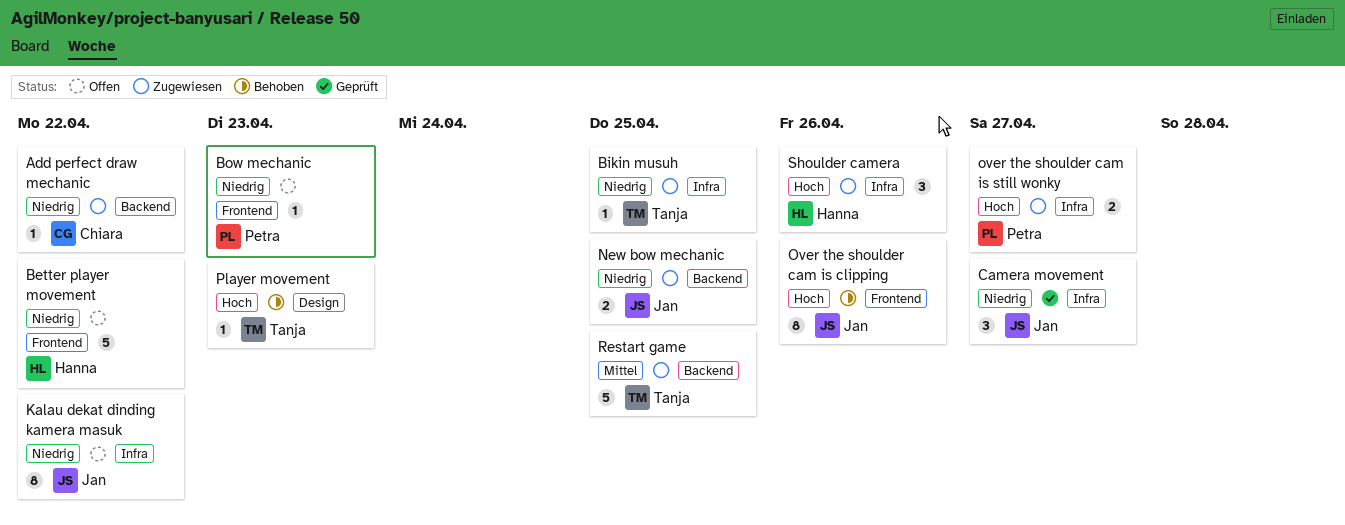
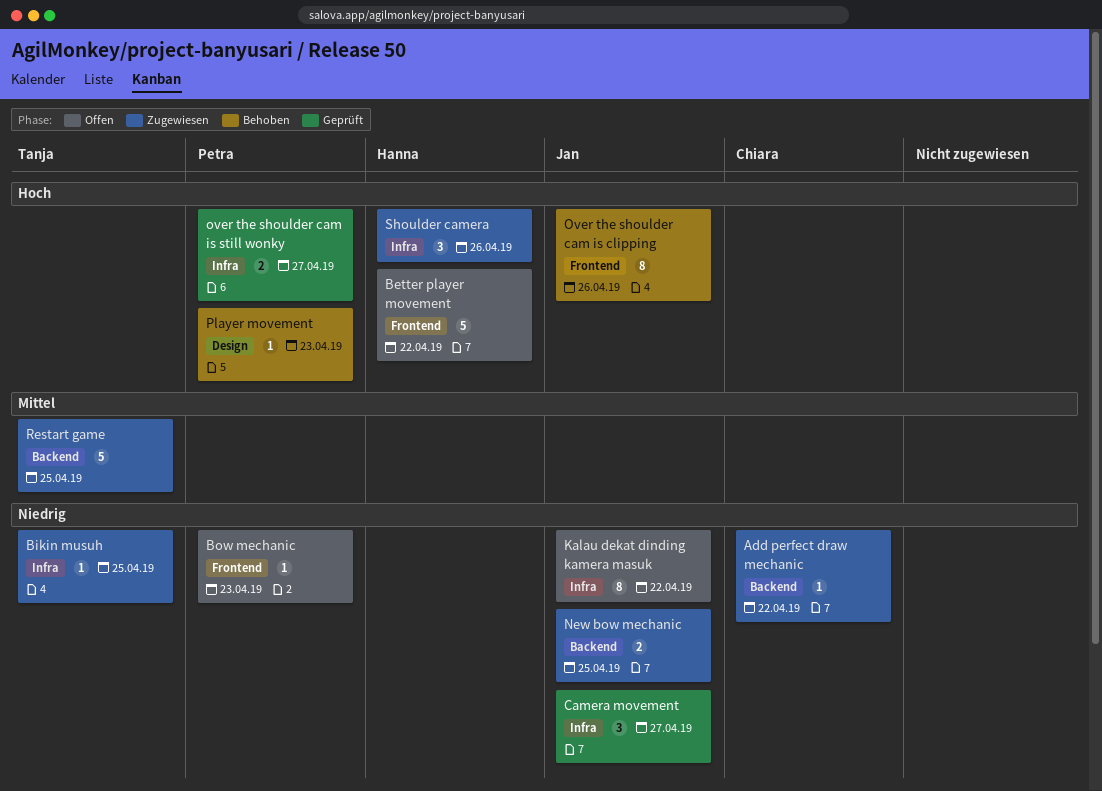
Better player movement, priority: Niedrig -> Hoch
over the shoulder cam is still wonky, status: Zugewiesen -> Geprüft
Player movement, owner: Tanja -> Petra

